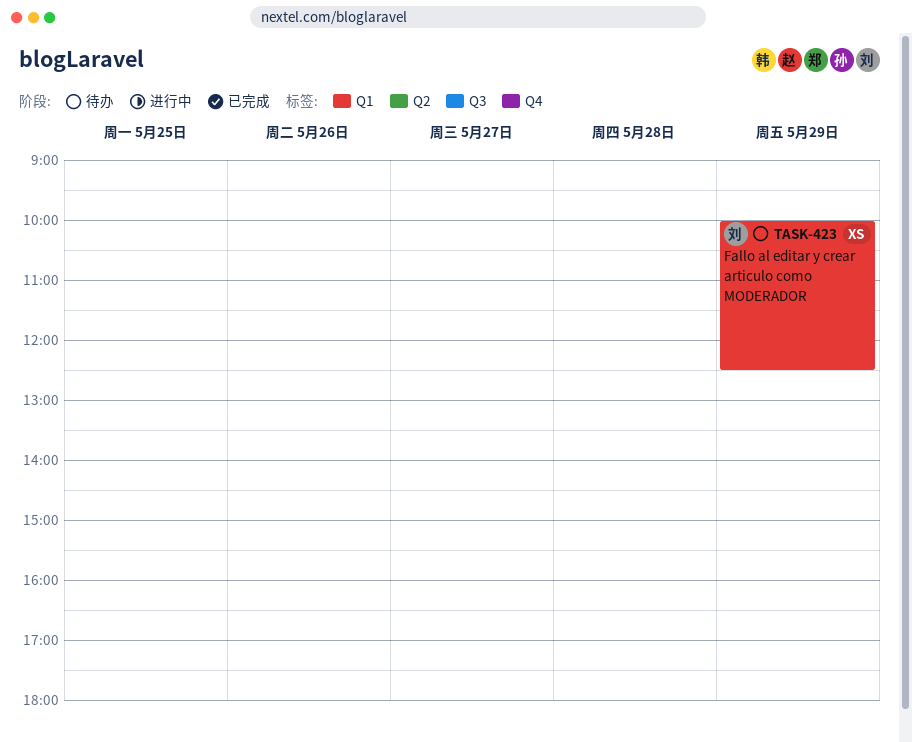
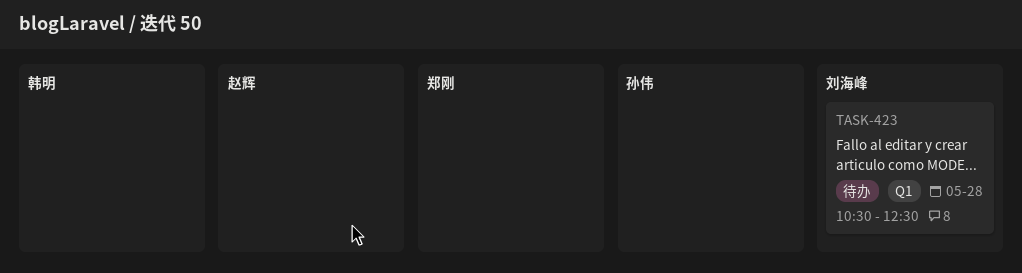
TASK-423, day: May 29 -> May 28
TASK-423, begins: 10:00 -> 10:30

